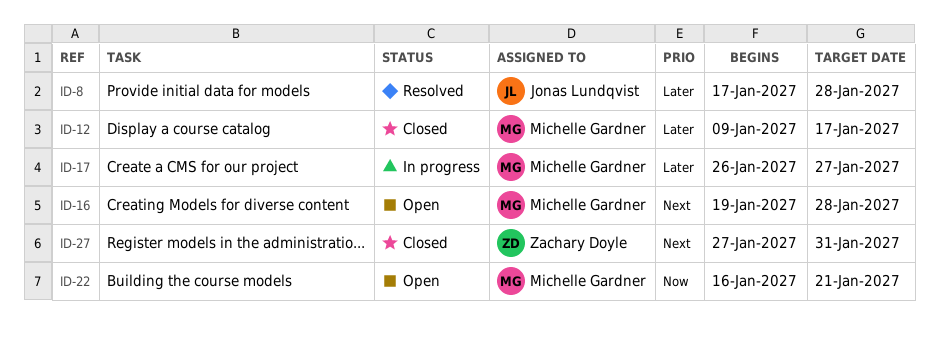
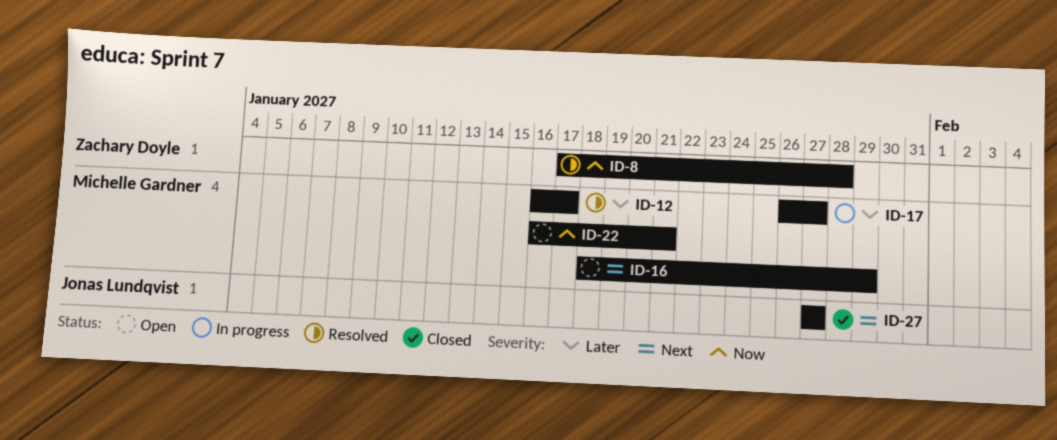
ID-8, owner: Jonas Lundqvist -> Zachary Doyle
ID-8, priority: Later -> Now
ID-12, status: Closed -> Resolved
ID-12, start: Jan 9 -> Jan 16
ID-16, start: Jan 19 -> Jan 18
ID-16, due: Jan 28 -> Jan 29
ID-27, owner: Zachary Doyle -> Jonas Lundqvist
ID-27, due: Jan 31 -> Jan 27

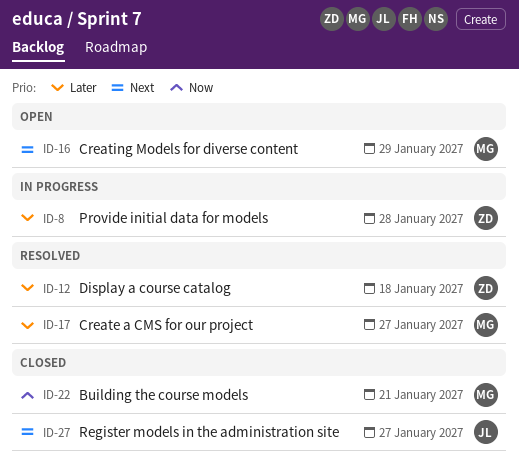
ID-8, status: Resolved -> In progress
ID-8, priority: Now -> Later
ID-12, owner: Michelle Gardner -> Zachary Doyle
ID-12, due: Jan 17 -> Jan 18
ID-17, status: In progress -> Resolved
ID-22, status: Open -> Closed

